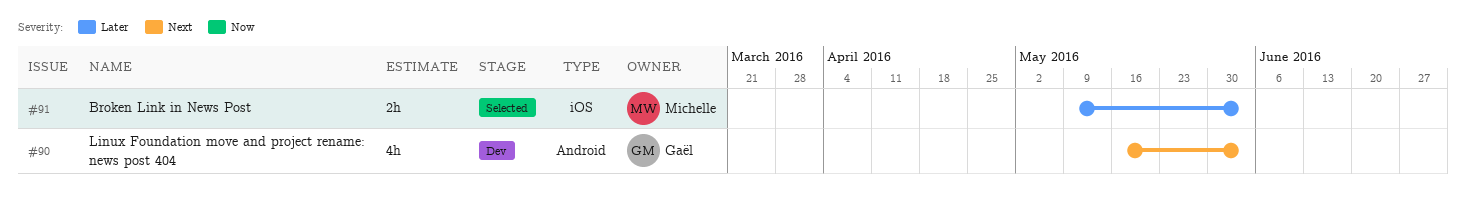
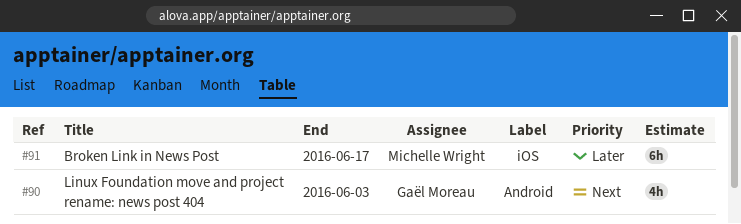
#91, estimate: 2h -> 6h
#91, due: Jun 3 -> Jun 17

